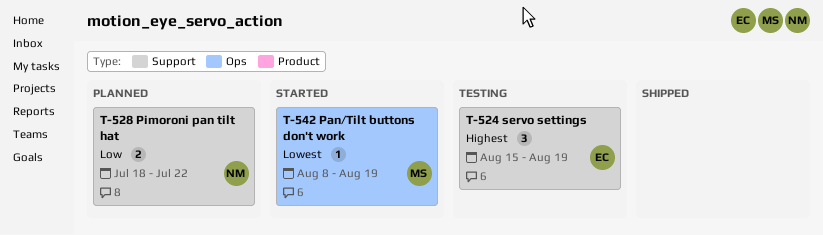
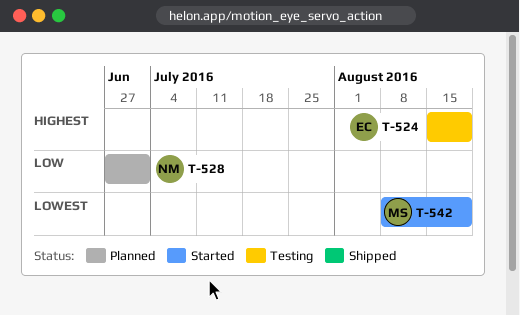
T-528, start: Jul 18 -> Jun 27
T-528, due: Jul 22 -> Jul 1

